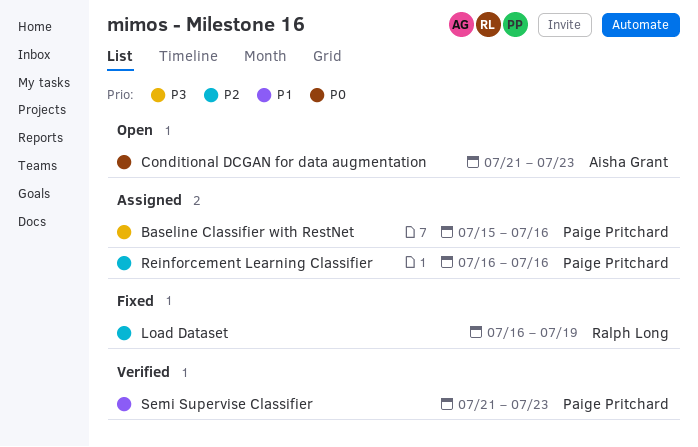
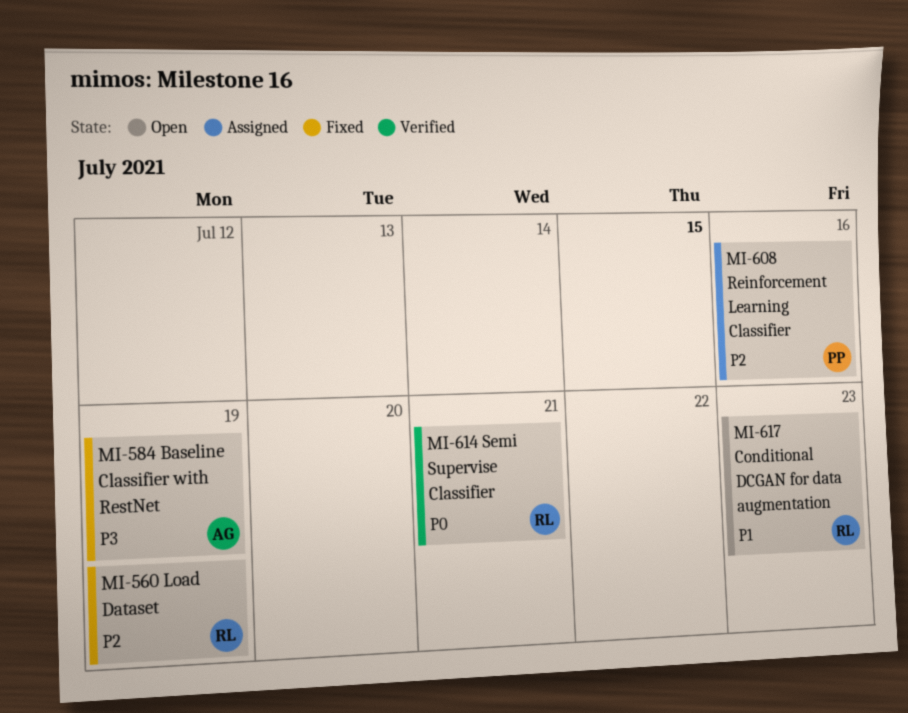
Baseline Classifier with RestNet, status: Assigned -> Fixed
Baseline Classifier with RestNet, owner: Paige Pritchard -> Aisha Grant
Baseline Classifier with RestNet, due: Jul 16 -> Jul 19
Conditional DCGAN for data augmentation, owner: Aisha Grant -> Ralph Long
Conditional DCGAN for data augmentation, priority: P0 -> P1
Semi Supervise Classifier, owner: Paige Pritchard -> Ralph Long
Semi Supervise Classifier, priority: P1 -> P0
Semi Supervise Classifier, due: Jul 23 -> Jul 21

